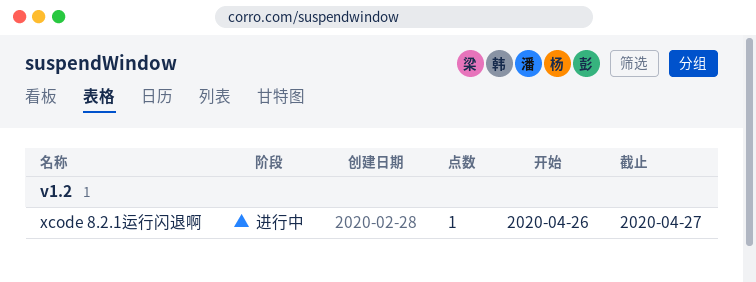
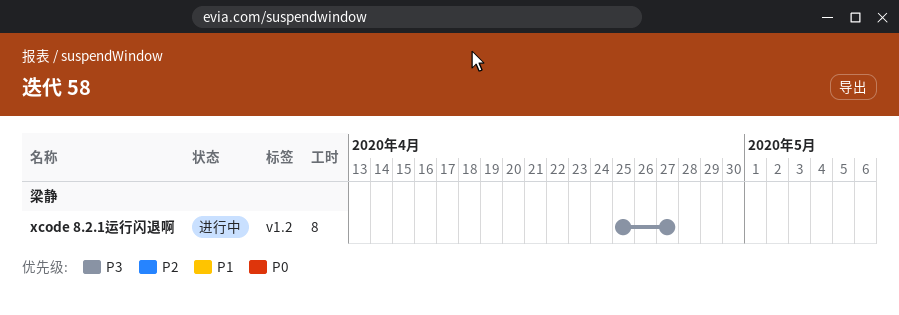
xcode 8.2.1运行闪退啊, estimate: 1 -> 8
xcode 8.2.1运行闪退啊, start: Apr 26 -> Apr 25

